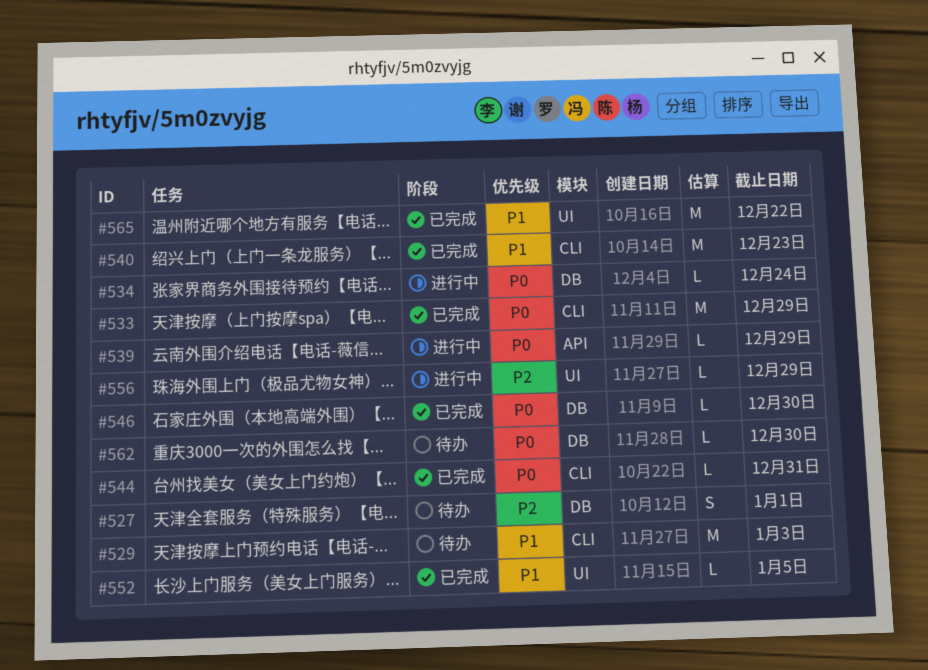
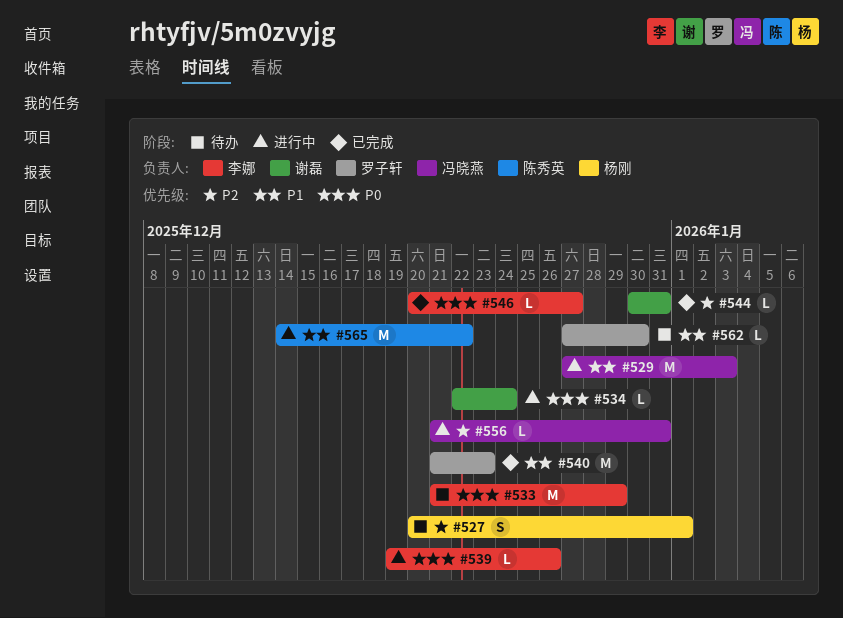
#529, status: 待办 -> 进行中
#533, status: 已完成 -> 待办
#539, due: Dec 29 -> Dec 26
#544, priority: P0 -> P2
#546, due: Dec 30 -> Dec 27
#552: present -> none
#556, due: Dec 29 -> Dec 31
#562, priority: P0 -> P1
#565, status: 已完成 -> 进行中

